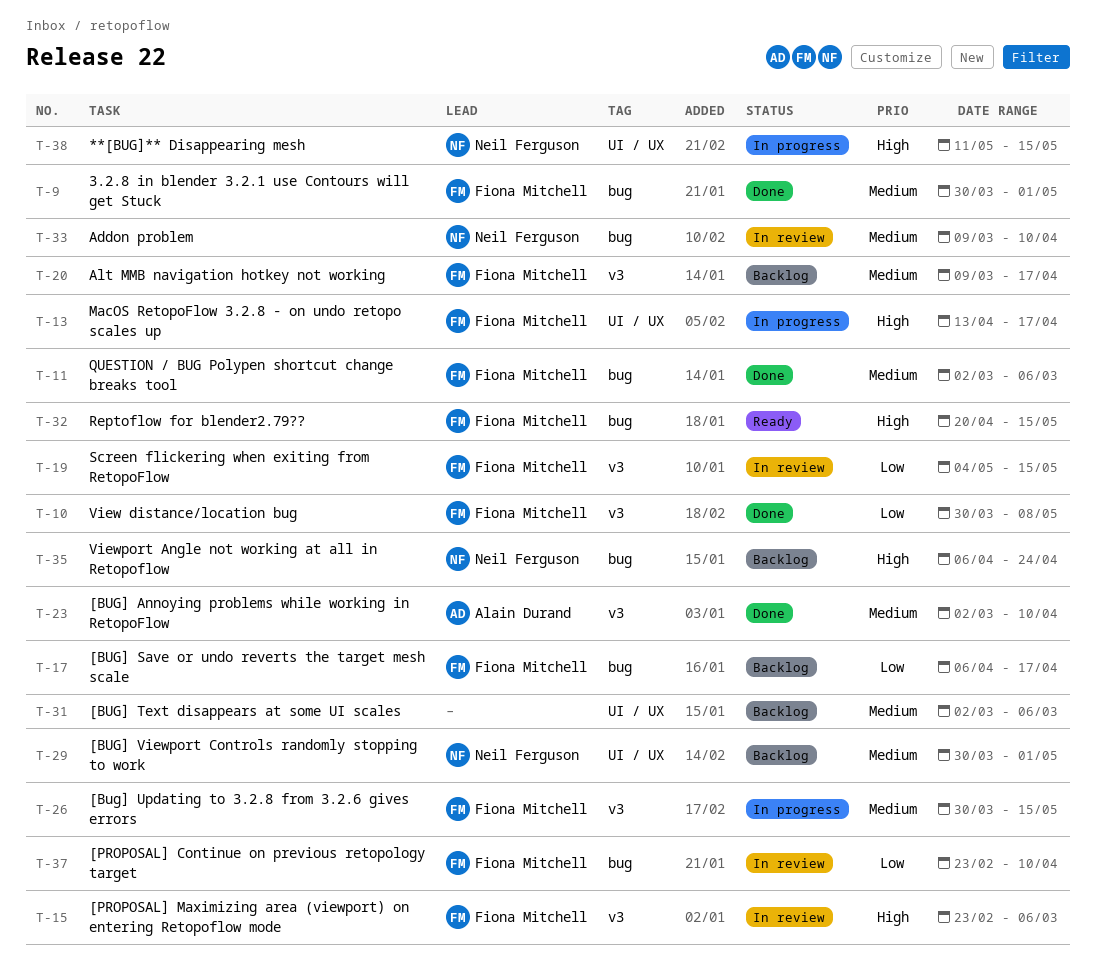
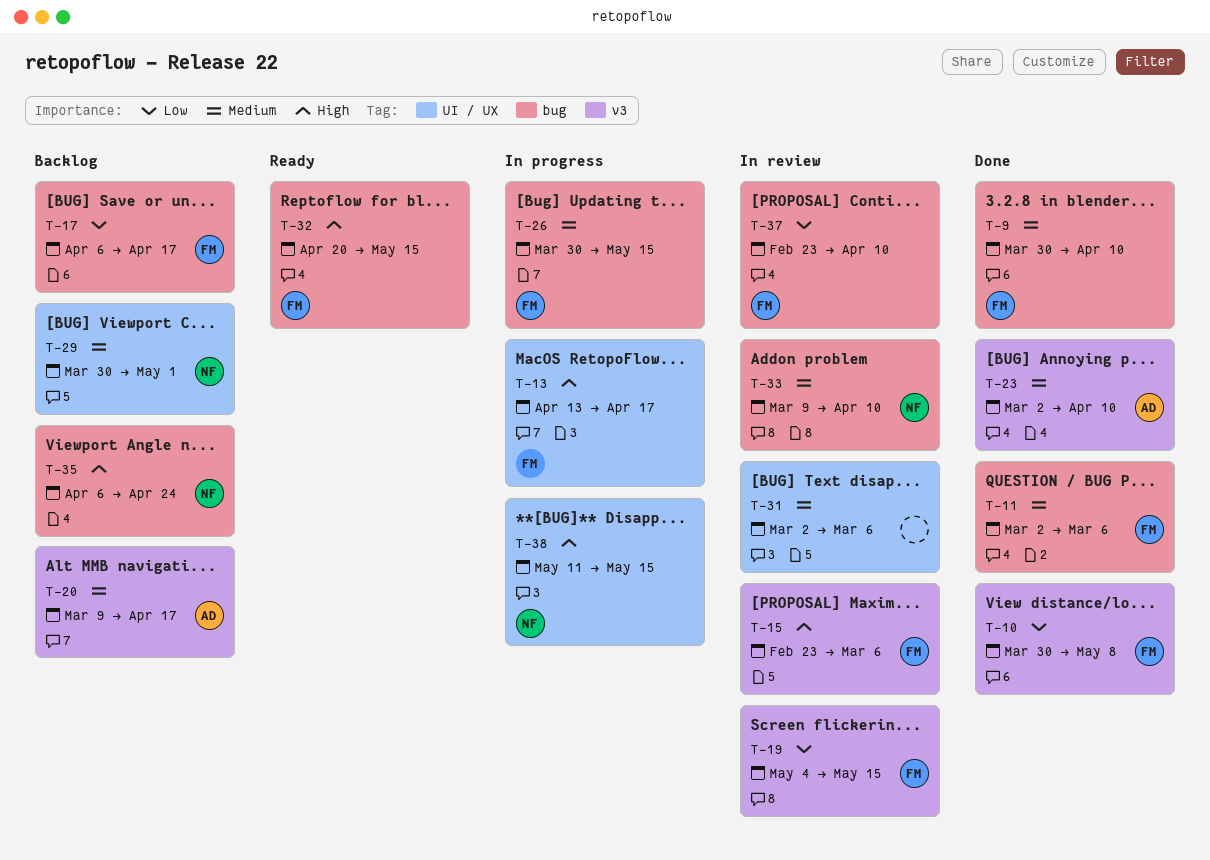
T-9, due: May 1 -> Apr 10
T-20, owner: Fiona Mitchell -> Alain Durand
T-26, label: v3 -> bug
T-31, status: Backlog -> In review

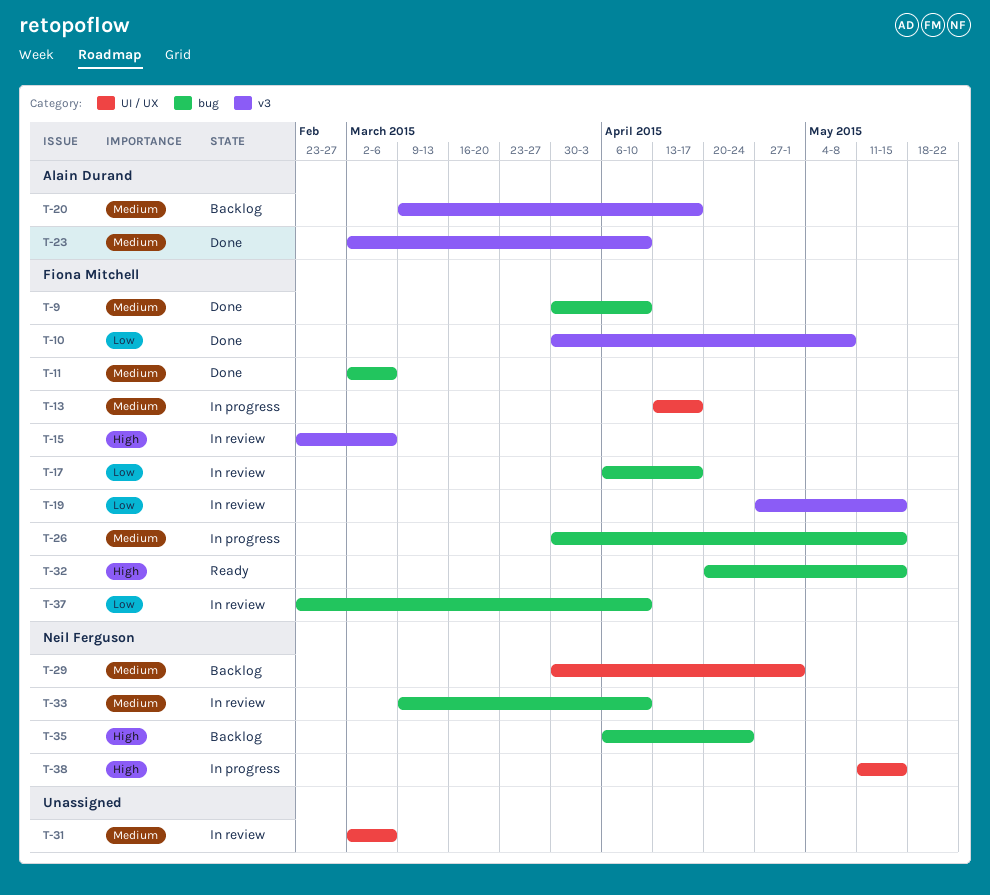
T-13, priority: High -> Medium
T-17, status: Backlog -> In review
T-19, start: May 4 -> Apr 27

